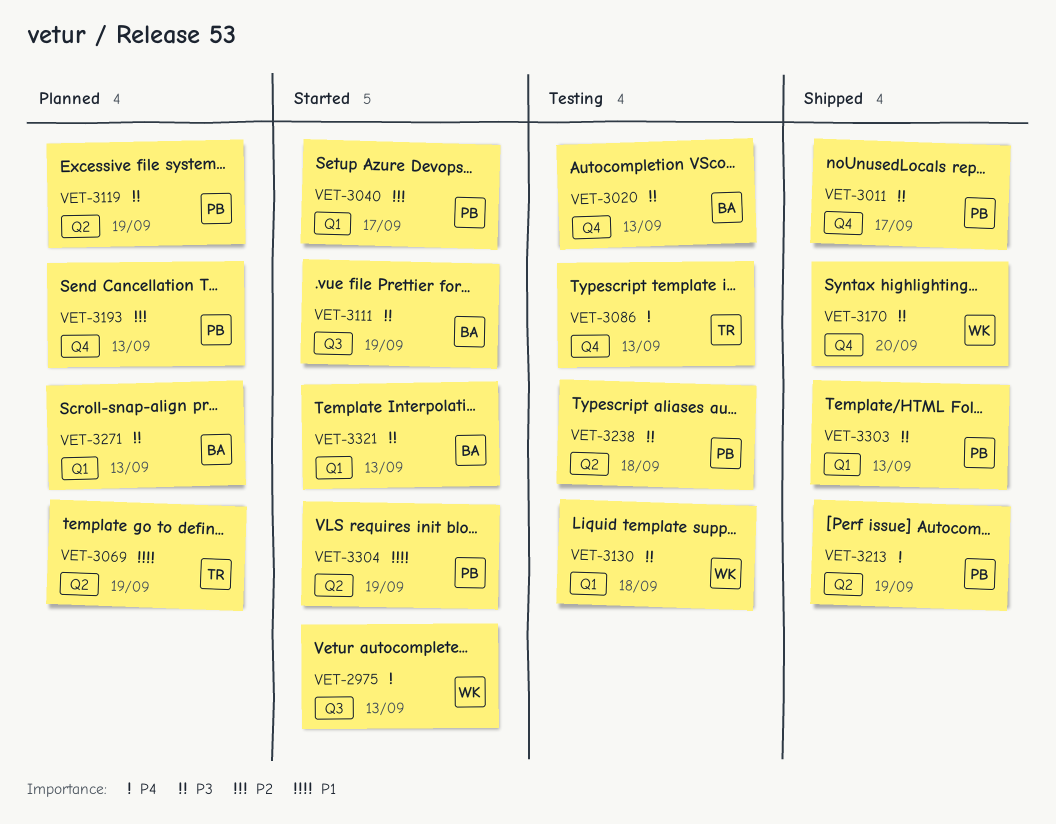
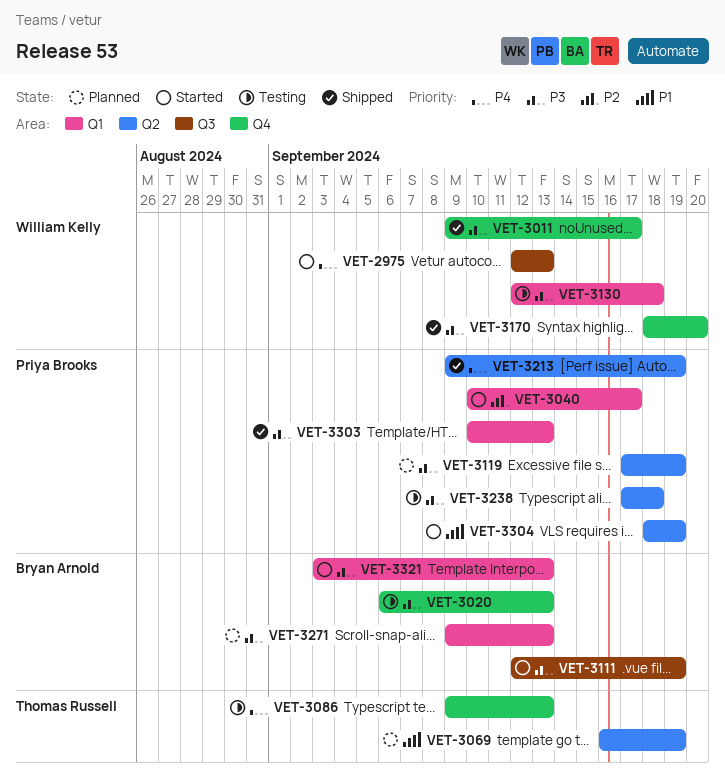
VET-3011, owner: Priya Brooks -> William Kelly
VET-3193: present -> none

